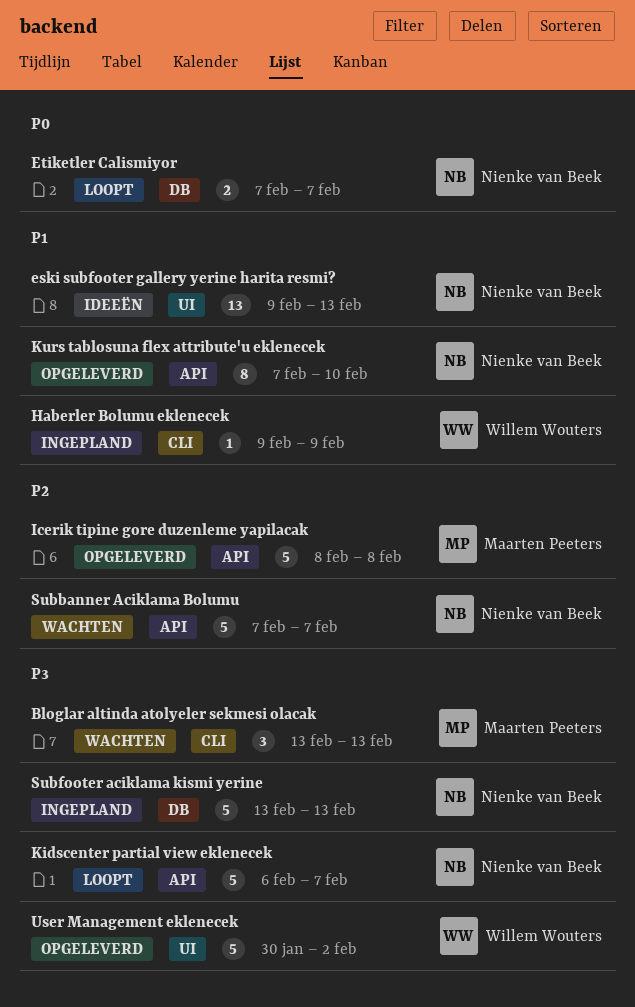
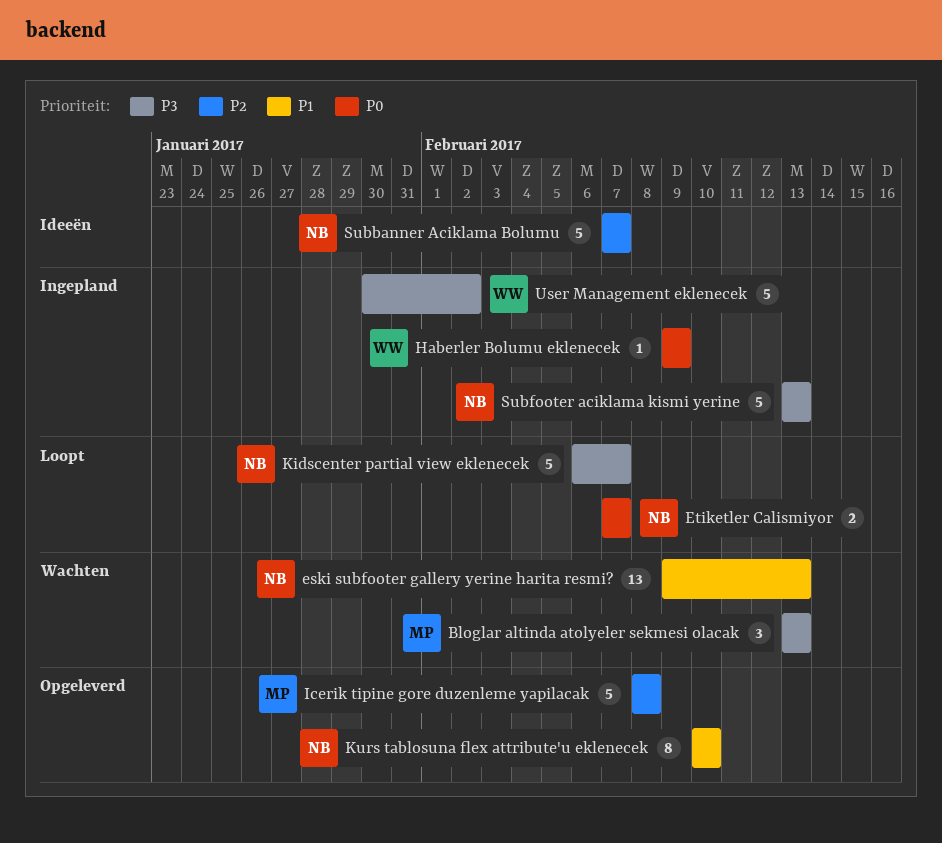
eski subfooter gallery yerine harita resmi?, status: Ideeën -> Wachten
Haberler Bolumu eklenecek, priority: P1 -> P0
Kurs tablosuna flex attribute'u eklenecek, start: Feb 7 -> Feb 10
Subbanner Aciklama Bolumu, status: Wachten -> Ideeën
User Management eklenecek, status: Opgeleverd -> Ingepland

